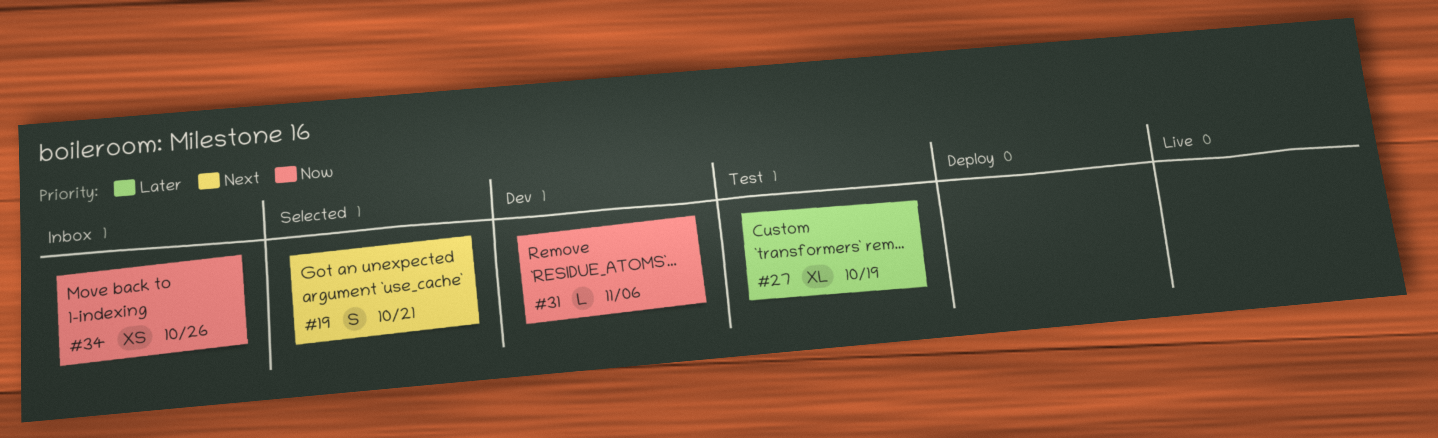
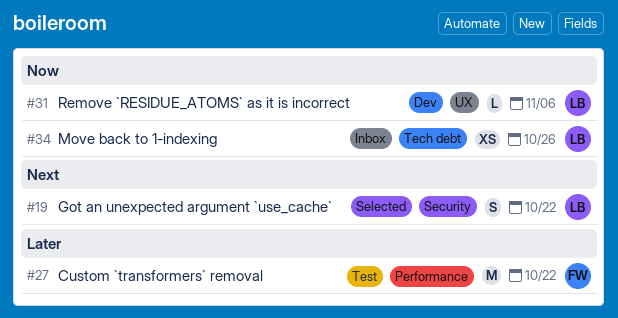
#19, due: Oct 21 -> Oct 22
#27, estimate: XL -> M
#27, due: Oct 19 -> Oct 22

